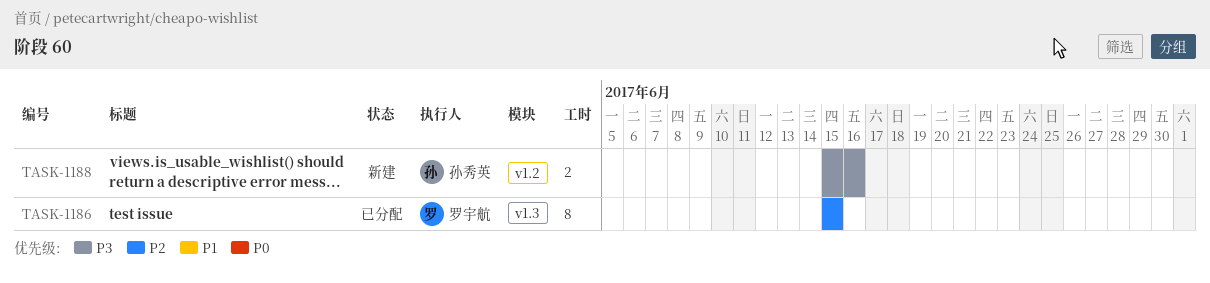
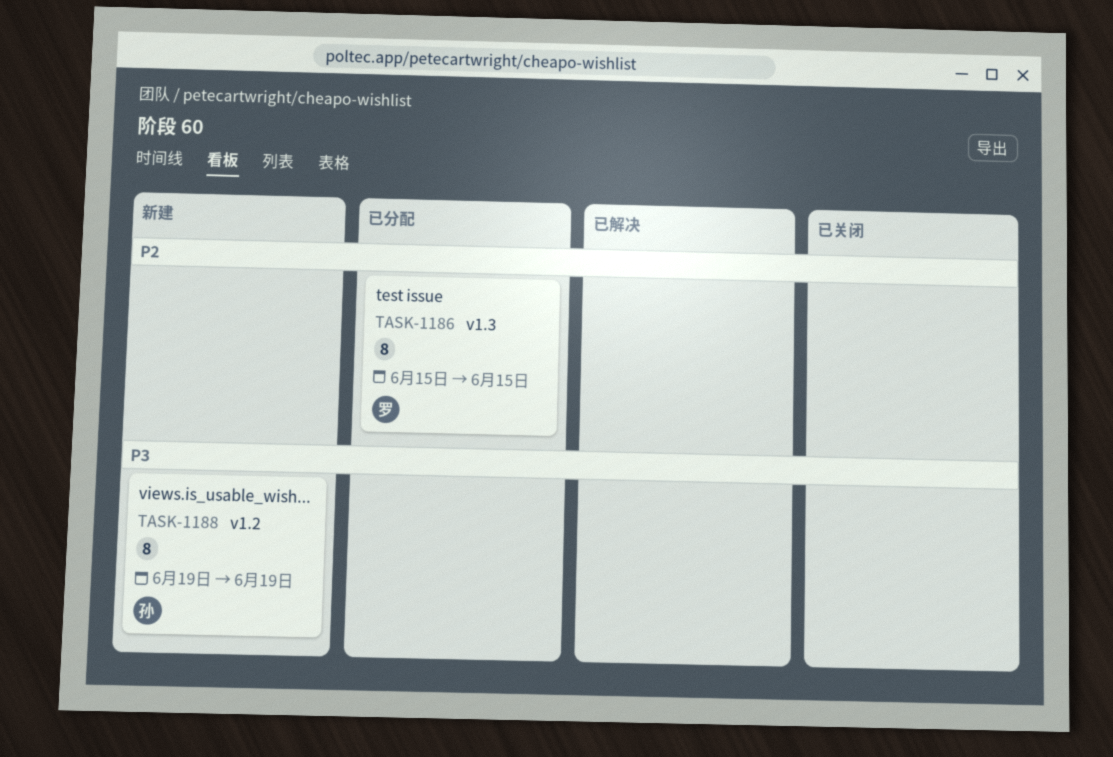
TASK-1188, estimate: 2 -> 8
TASK-1188, start: Jun 15 -> Jun 19
TASK-1188, due: Jun 16 -> Jun 19

